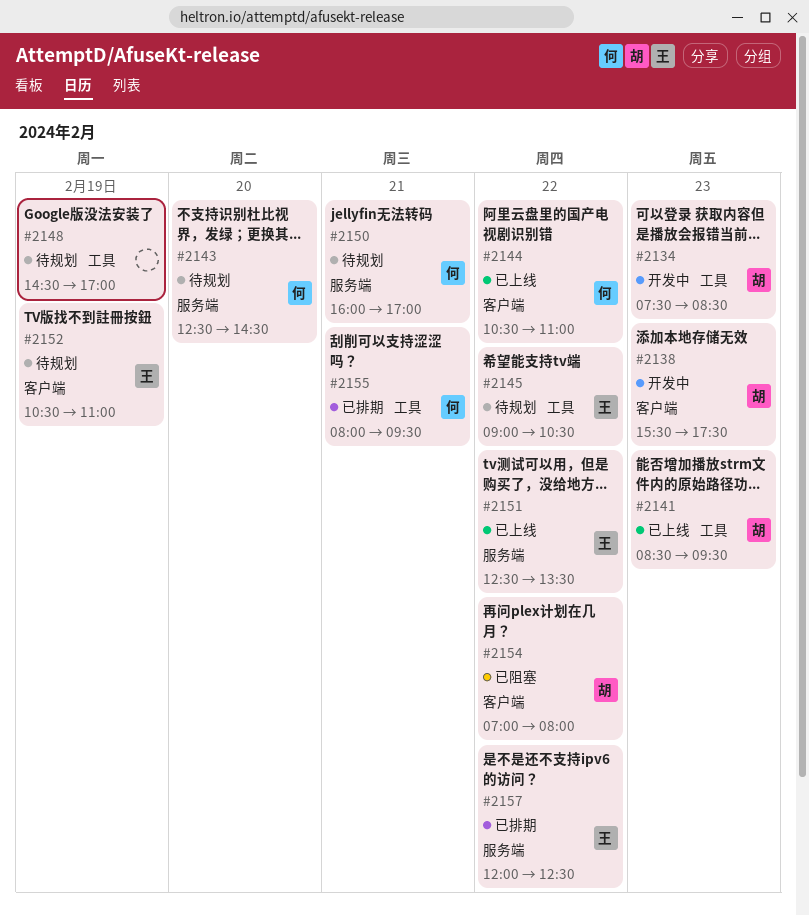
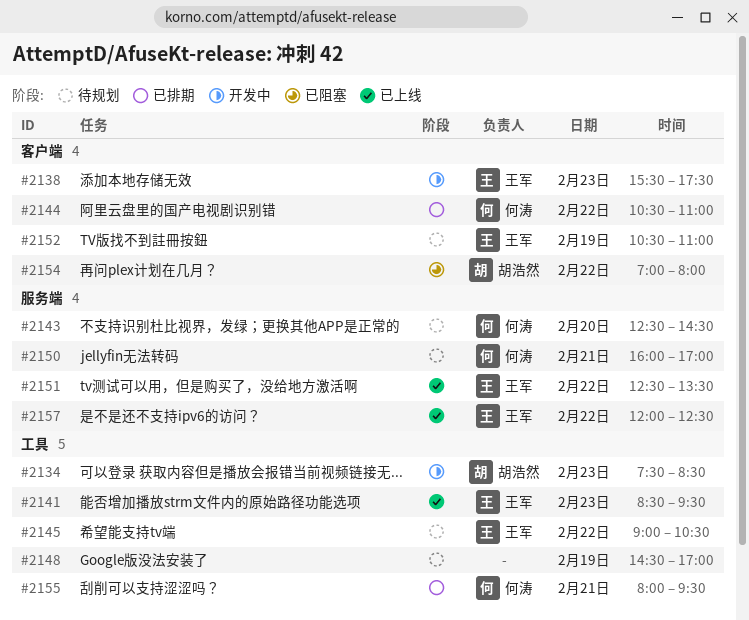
#2138, owner: 胡浩然 -> 王军
#2141, owner: 胡浩然 -> 王军
#2144, status: 已上线 -> 已排期
#2157, status: 已排期 -> 已上线

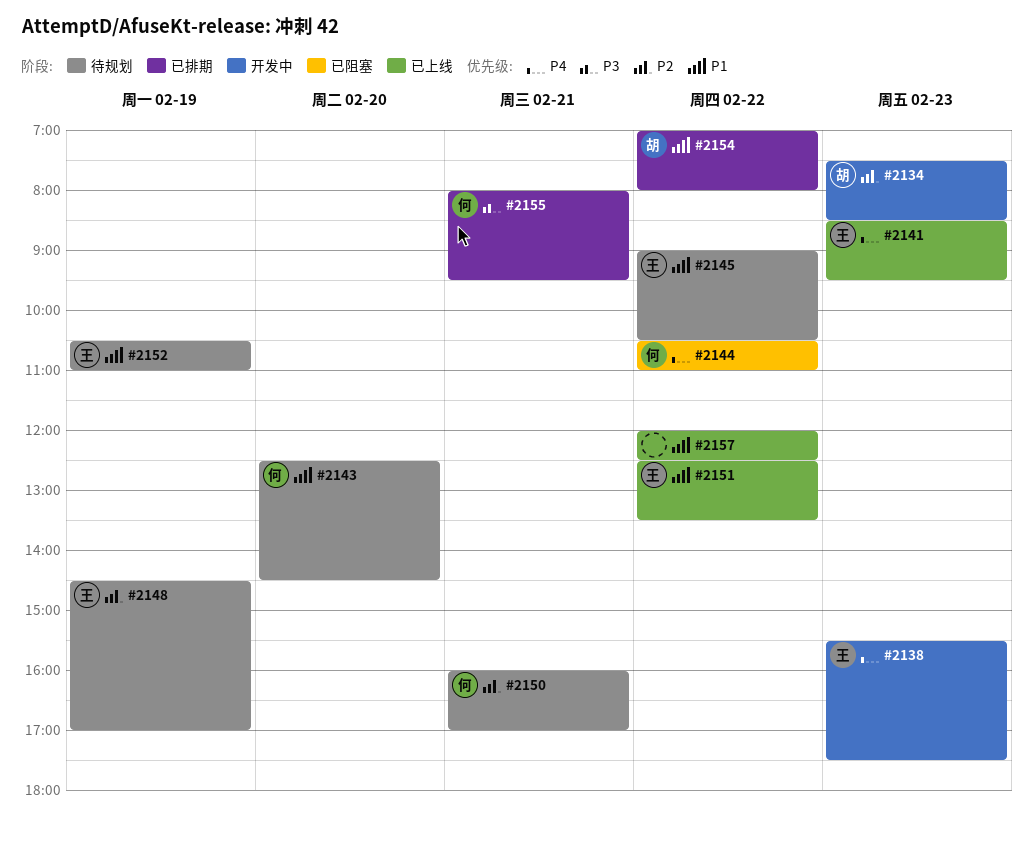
#2144, status: 已排期 -> 已阻塞
#2148, owner: none -> 王军
#2154, status: 已阻塞 -> 已排期
#2157, owner: 王军 -> none

